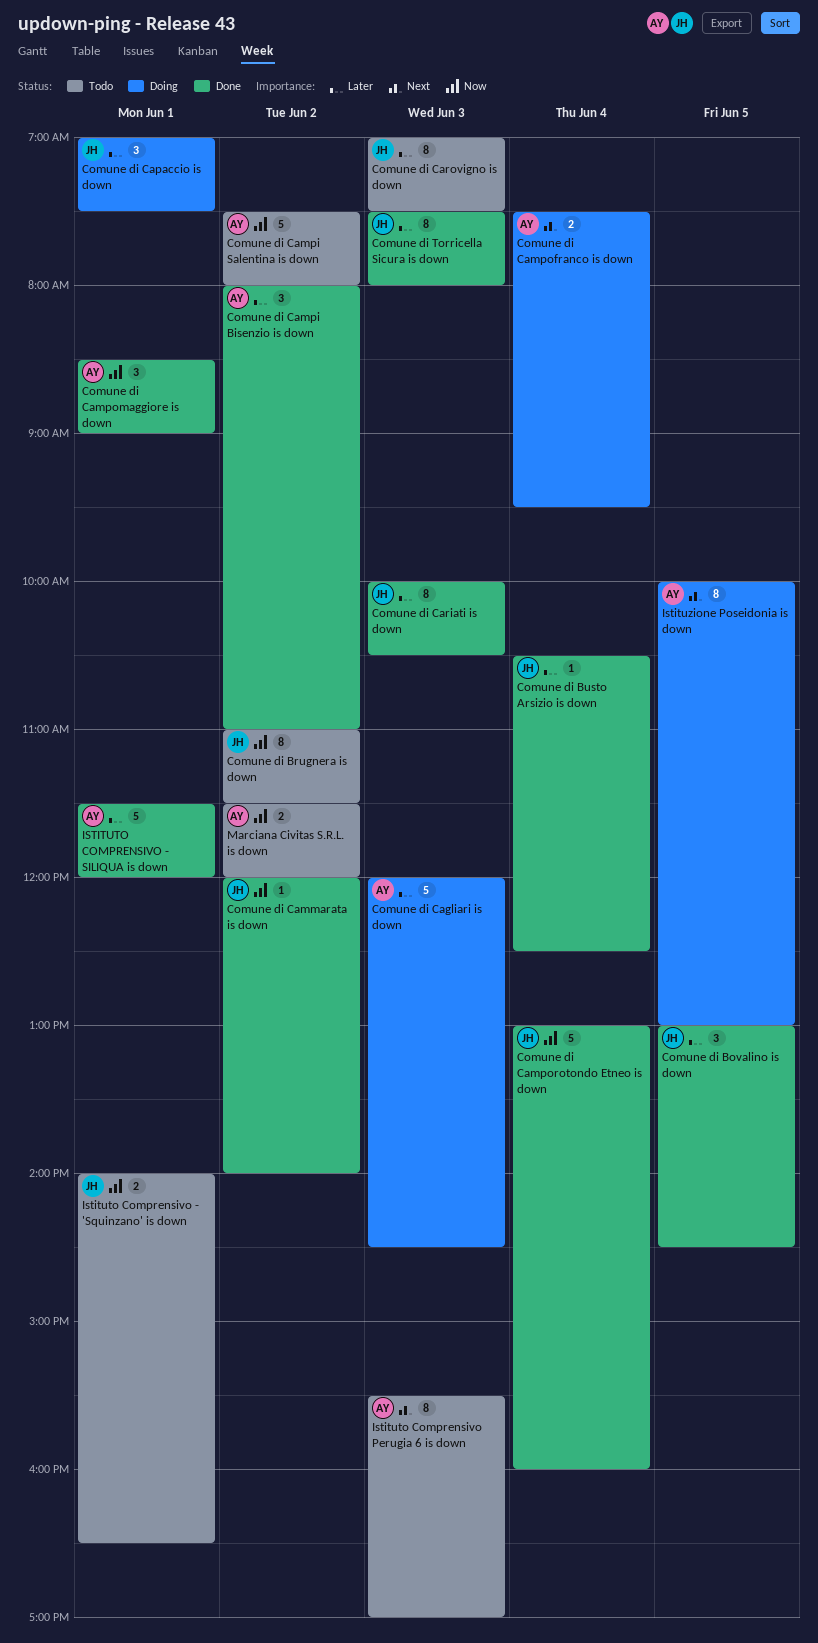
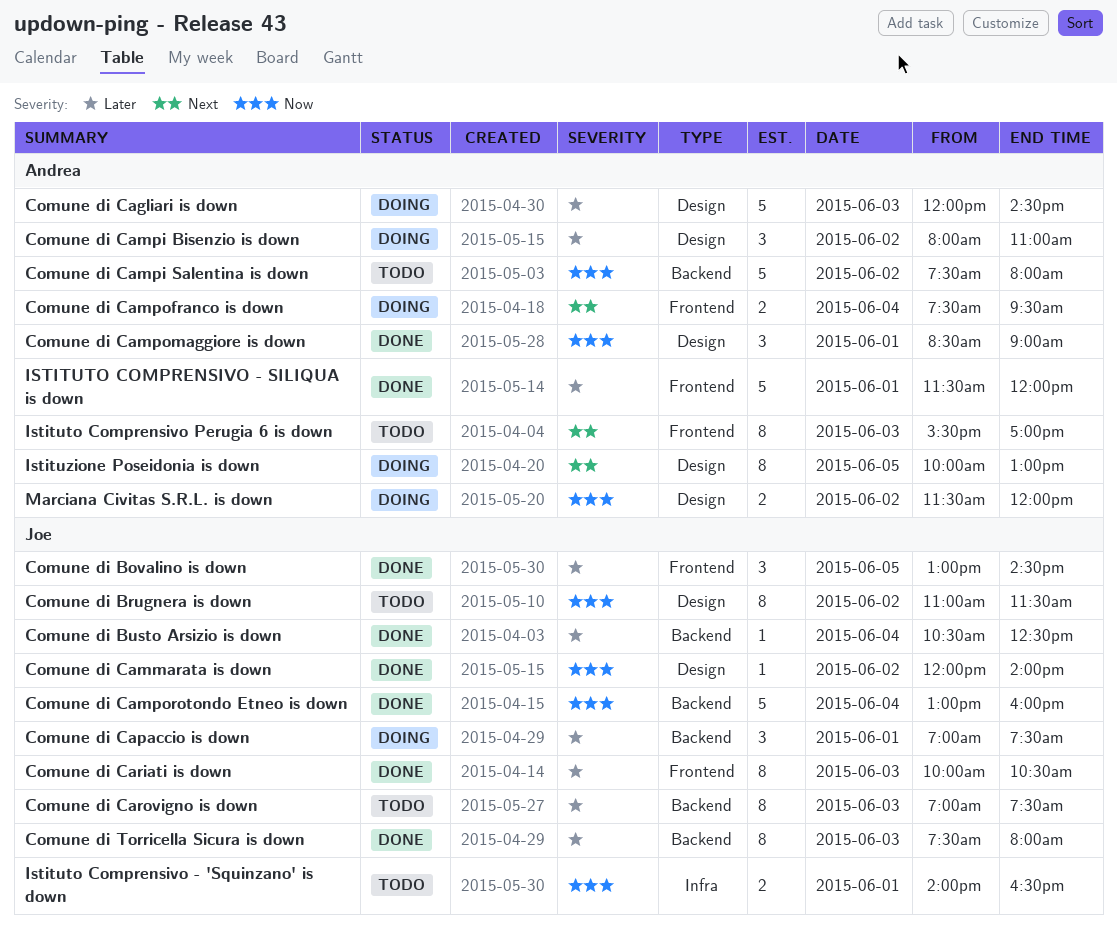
Comune di Campi Bisenzio is down, status: Done -> Doing
Marciana Civitas S.R.L. is down, status: Todo -> Doing

